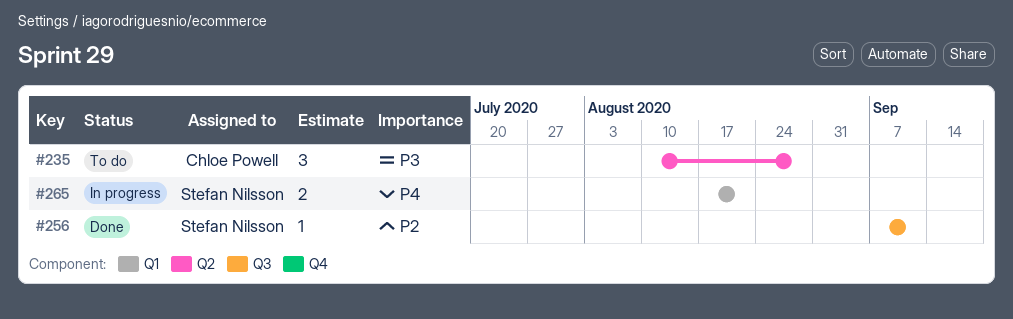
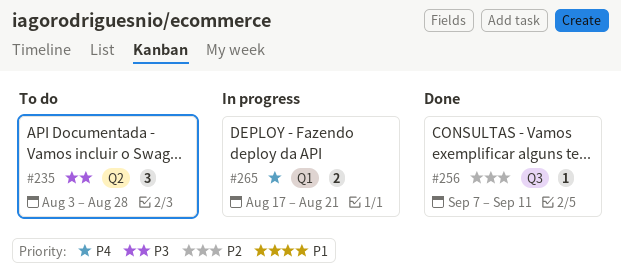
#235, start: Aug 10 -> Aug 3

